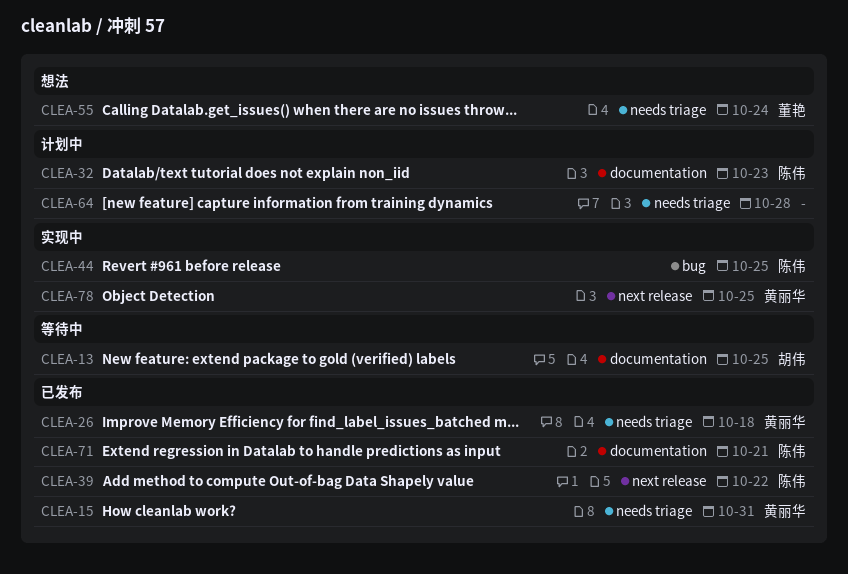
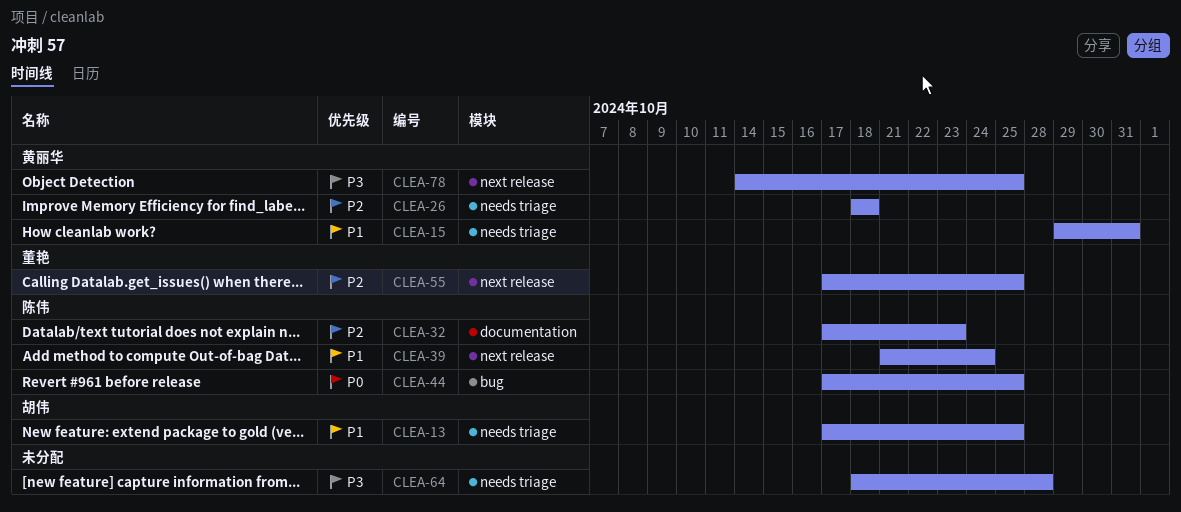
CLEA-13, label: documentation -> needs triage
CLEA-39, due: Oct 22 -> Oct 24
CLEA-55, label: needs triage -> next release
CLEA-55, due: Oct 24 -> Oct 25
CLEA-71: present -> none

